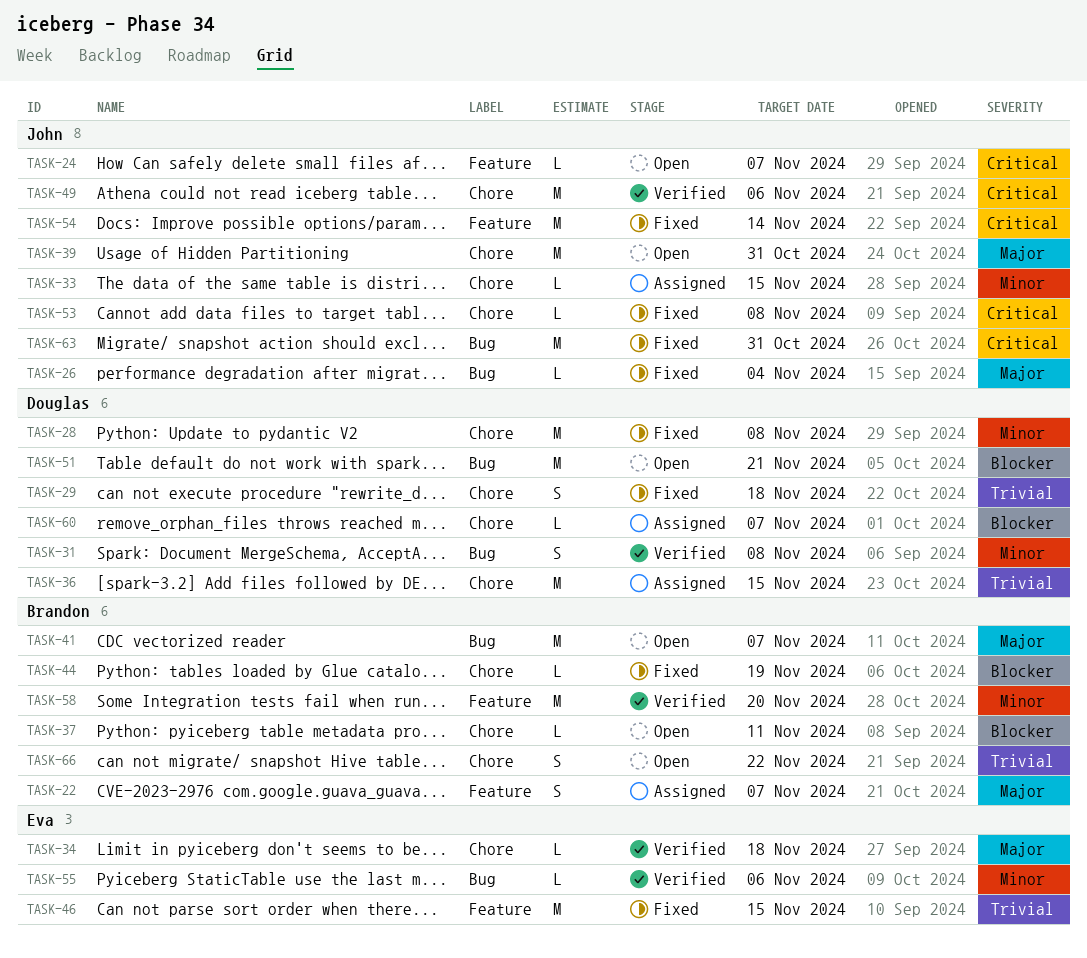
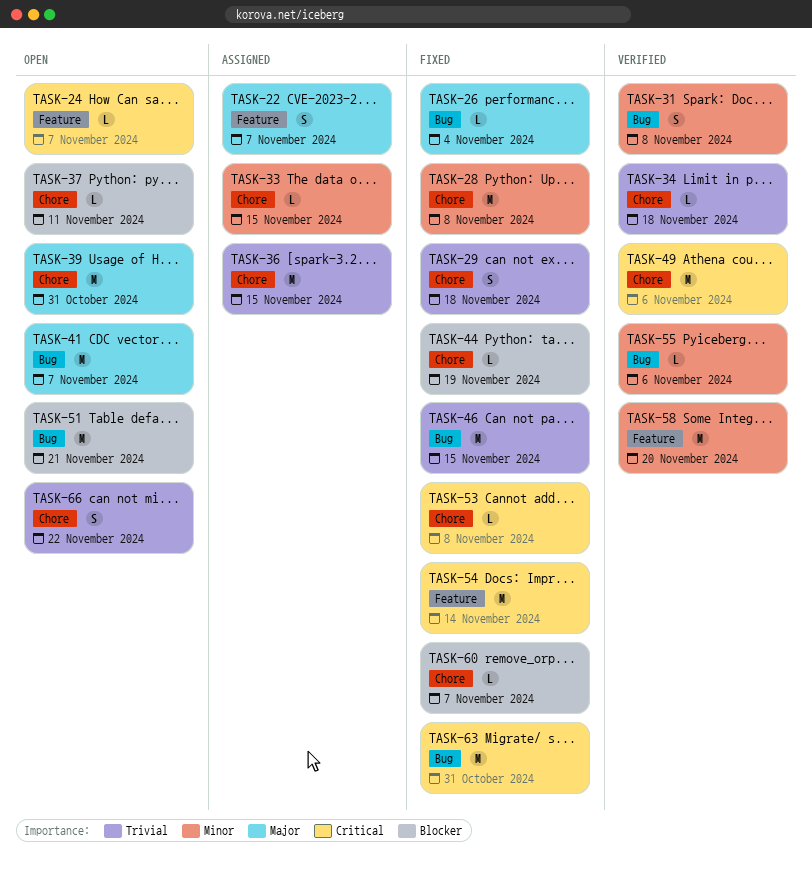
TASK-34, priority: Major -> Trivial
TASK-46, label: Feature -> Bug
TASK-60, status: Assigned -> Fixed

